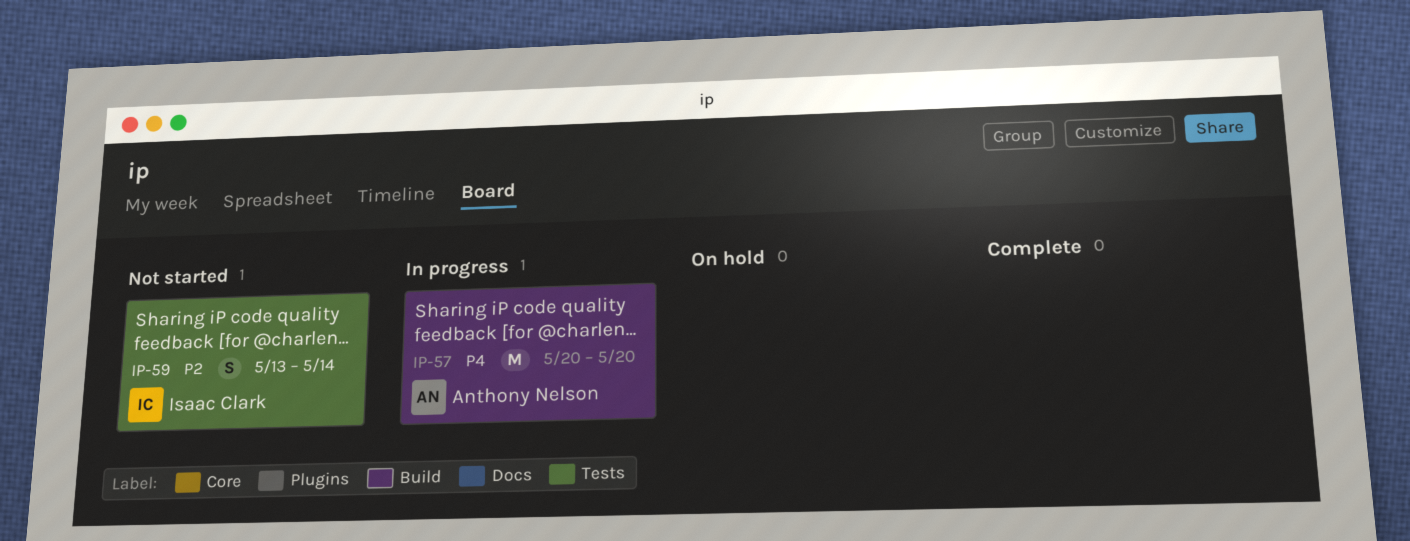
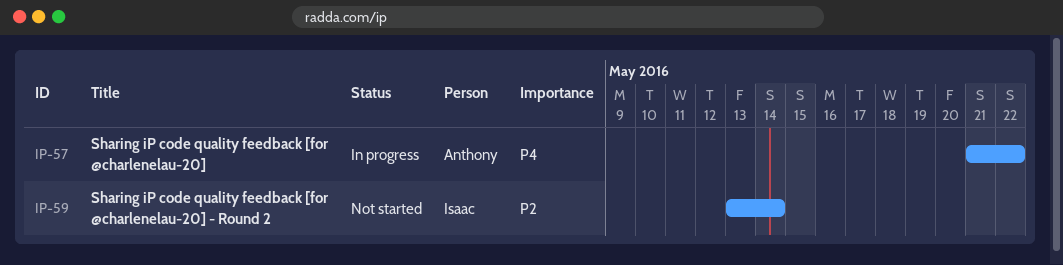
IP-57, start: May 20 -> May 21
IP-57, due: May 20 -> May 22

